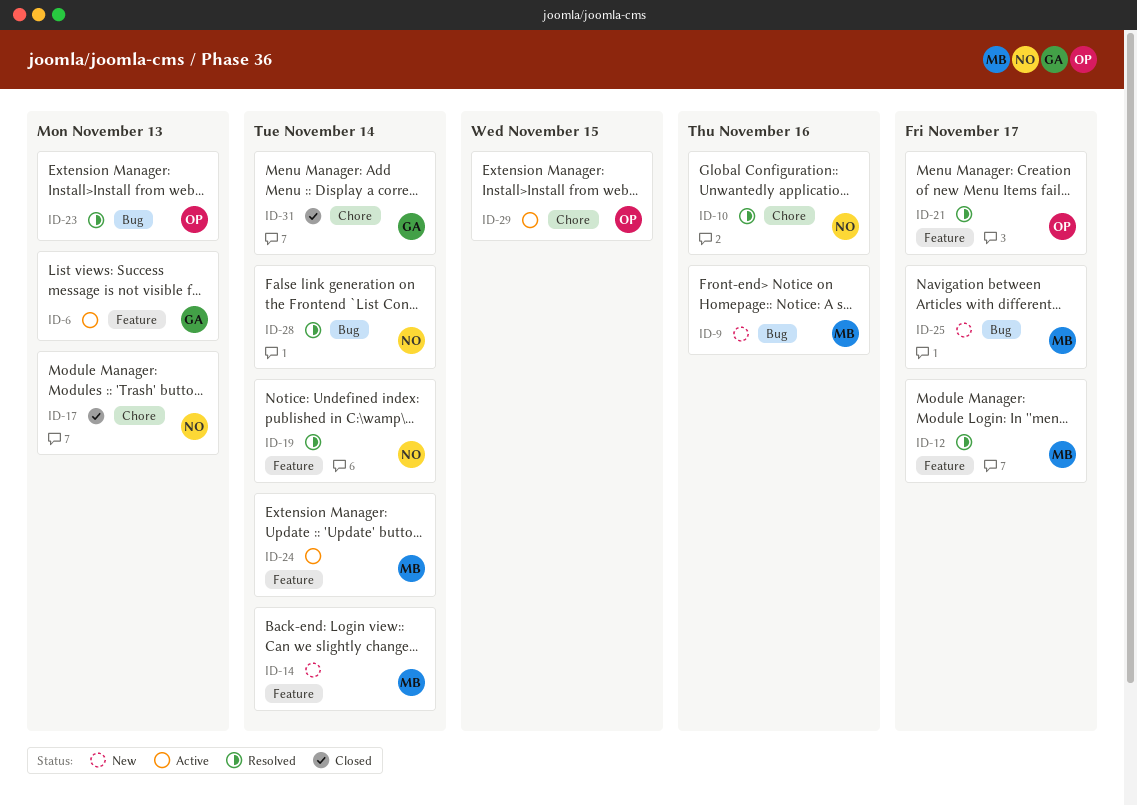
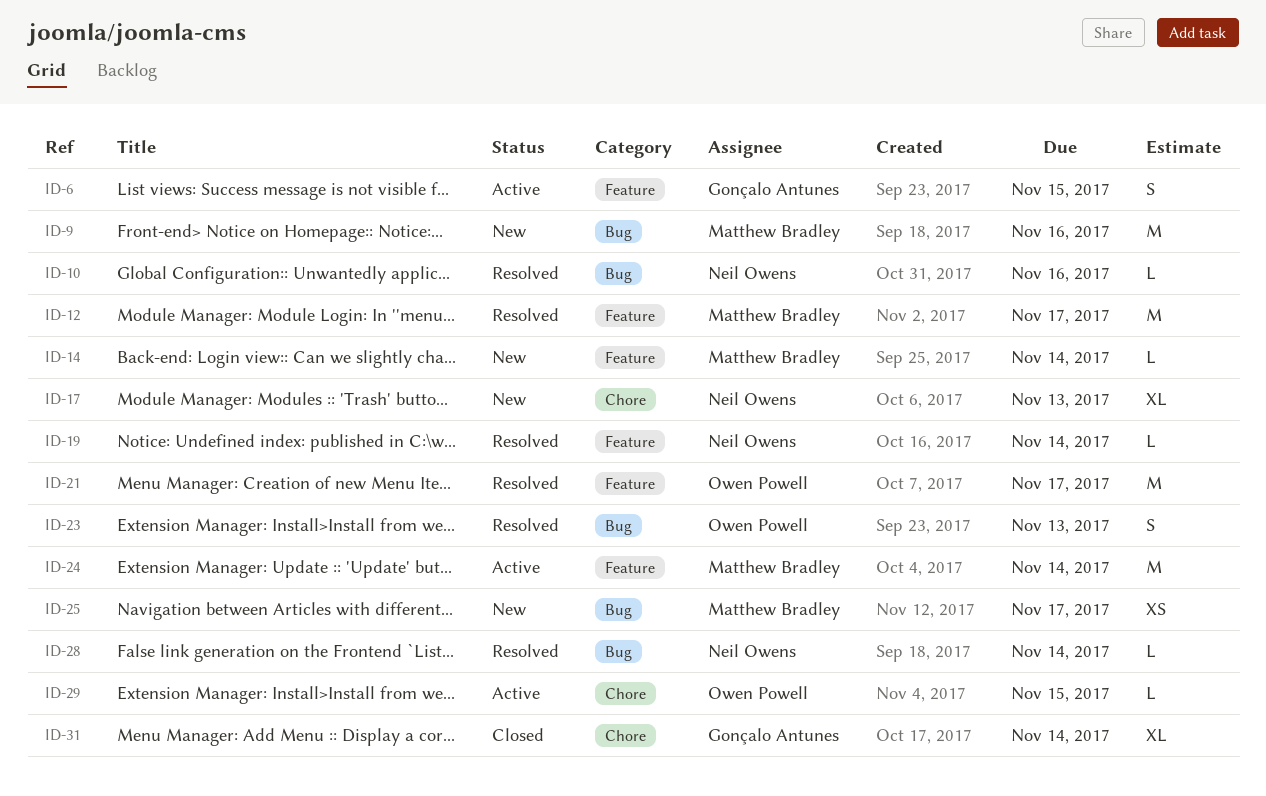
ID-6, due: Nov 13 -> Nov 15
ID-10, label: Chore -> Bug
ID-17, status: Closed -> New

